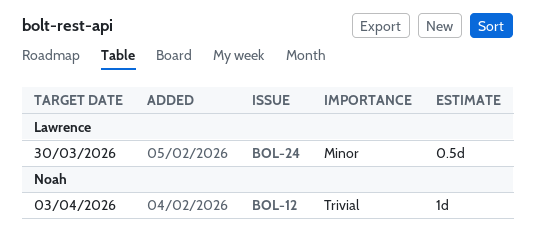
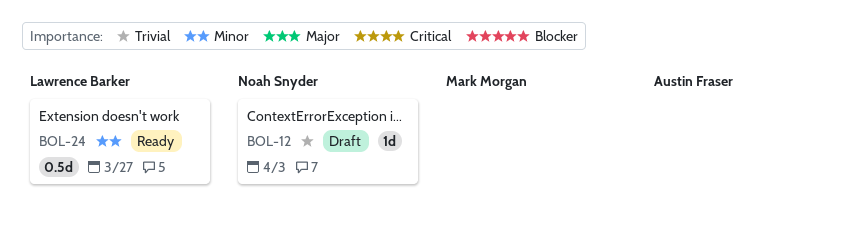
BOL-24, due: Mar 30 -> Mar 27

